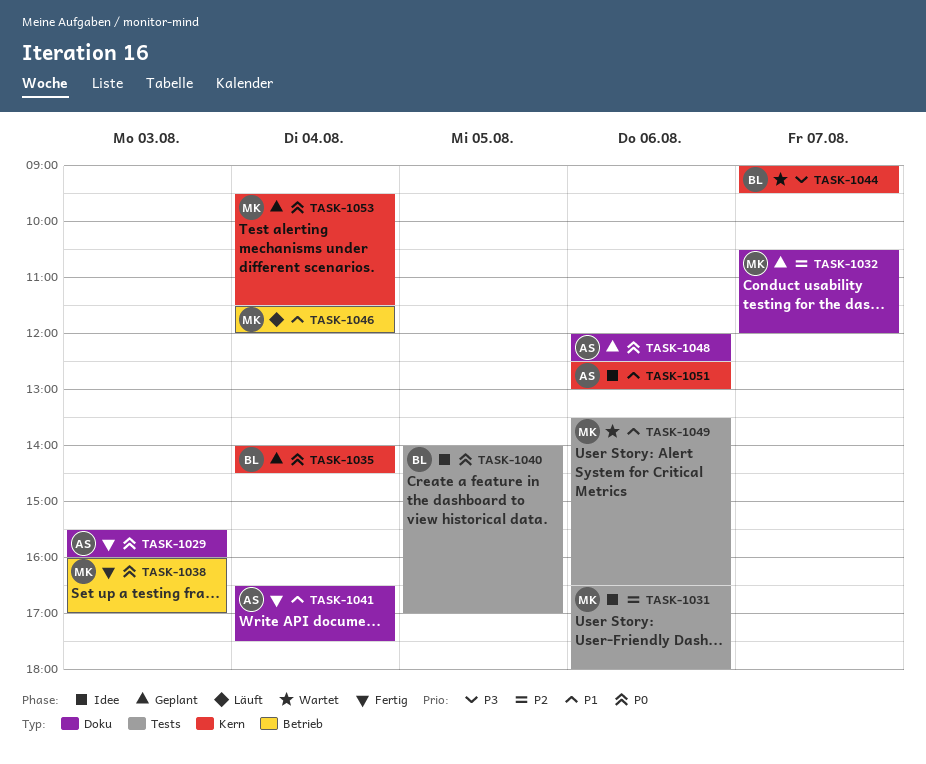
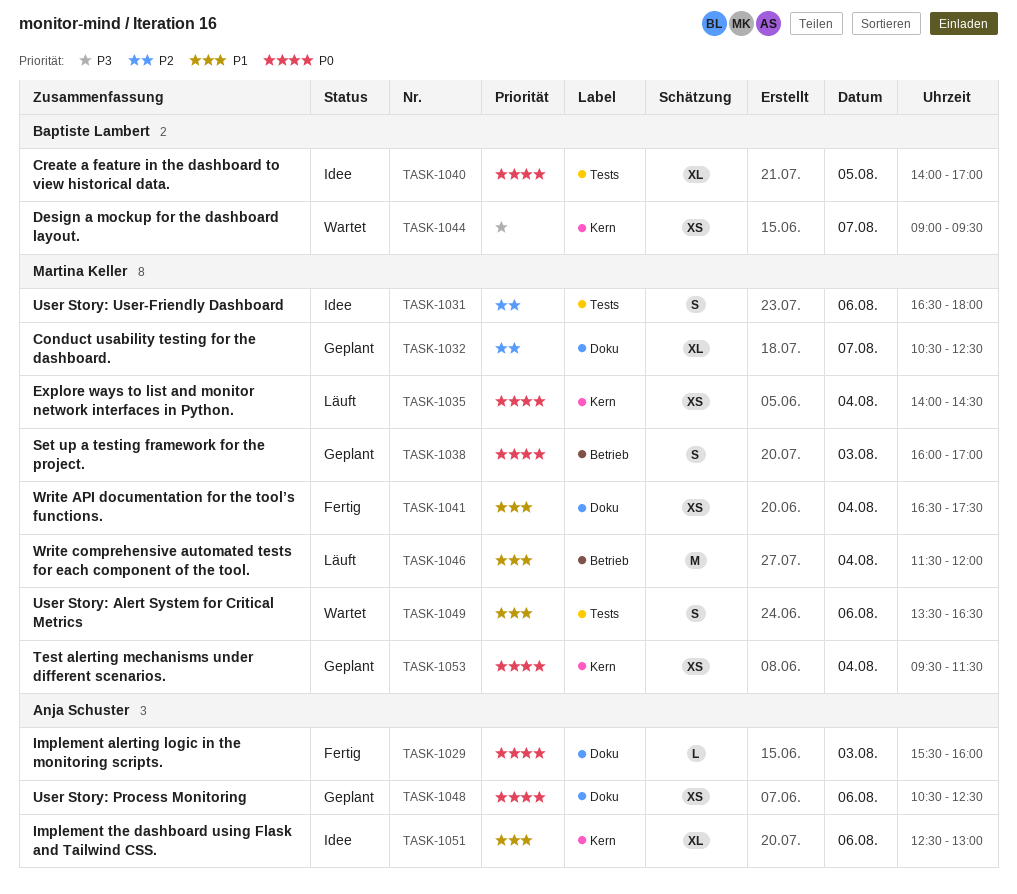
TASK-1032, ends: 12:00 -> 12:30
TASK-1035, status: Geplant -> Läuft
TASK-1035, owner: Baptiste Lambert -> Martina Keller
TASK-1038, status: Fertig -> Geplant
TASK-1041, owner: Anja Schuster -> Martina Keller
TASK-1048, begins: 12:00 -> 10:30

